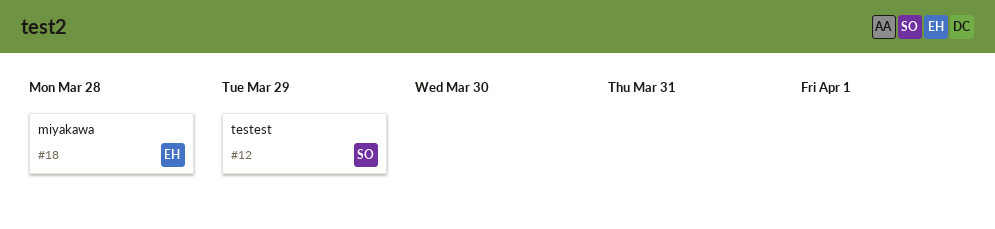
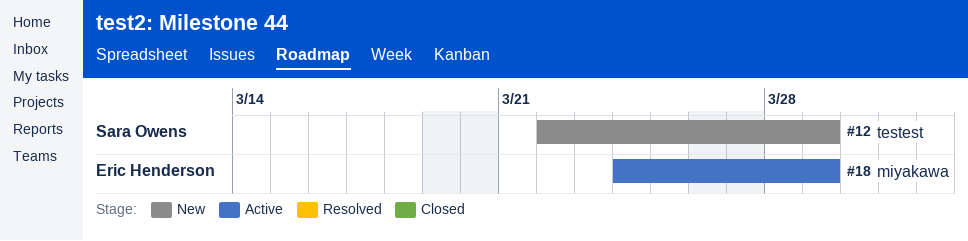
#18, due: Mar 28 -> Mar 29

